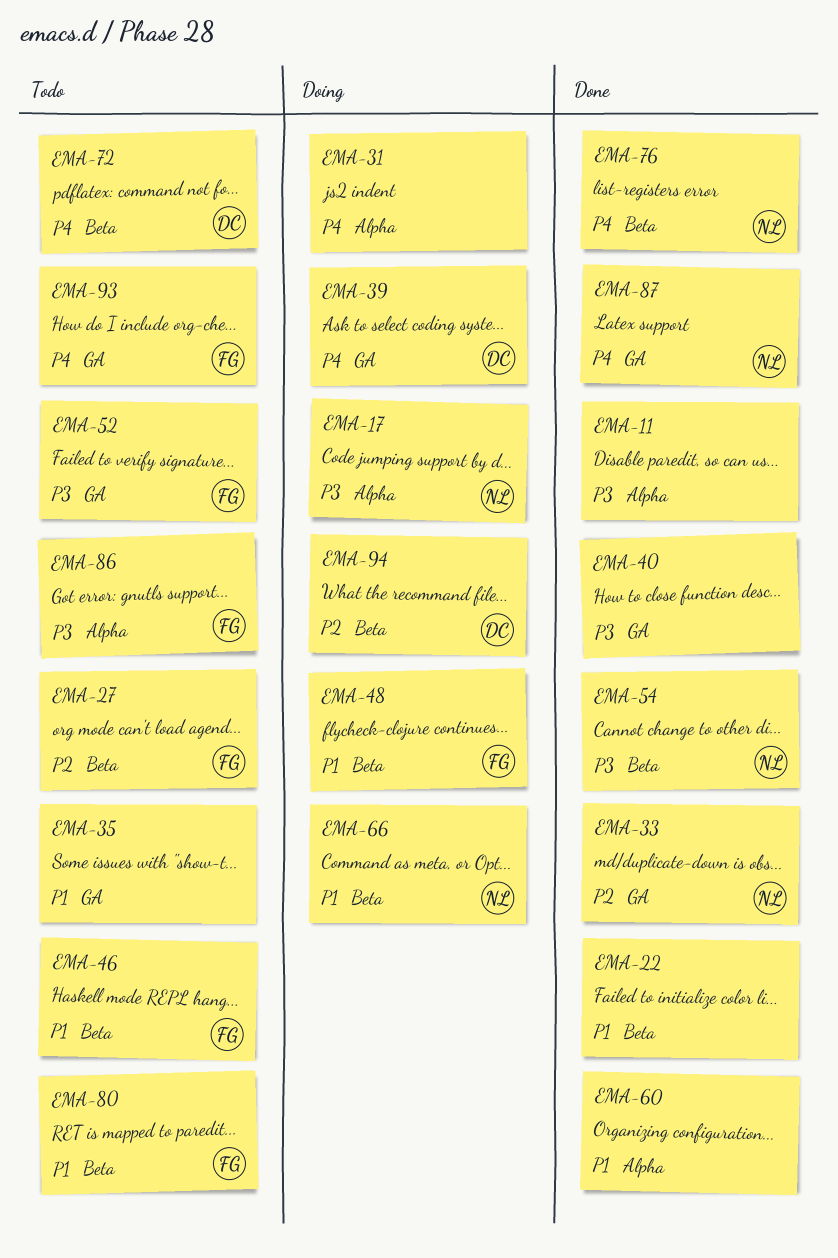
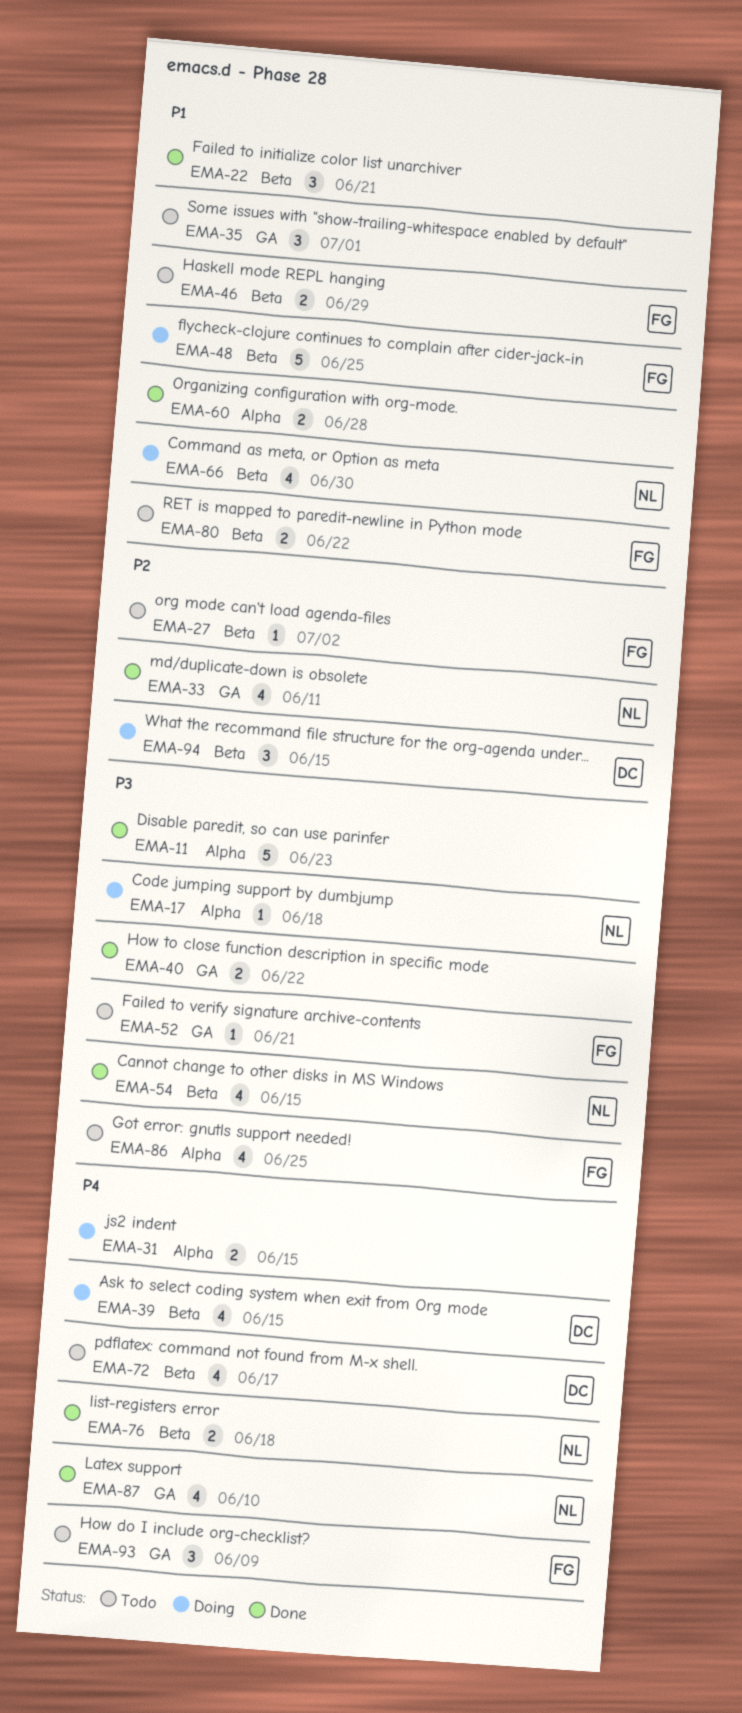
EMA-39, label: GA -> Beta

